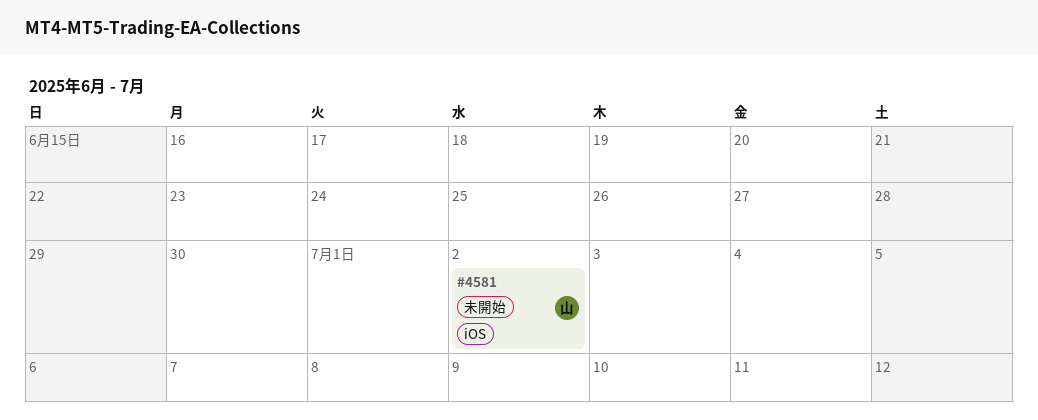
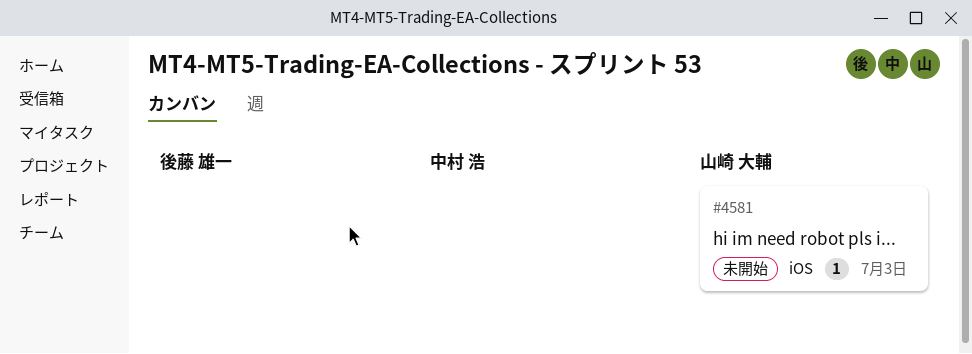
#4581, due: Jul 2 -> Jul 3

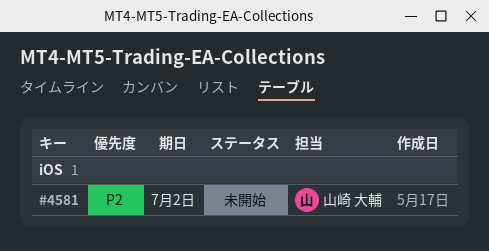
#4581, due: Jul 3 -> Jul 2

